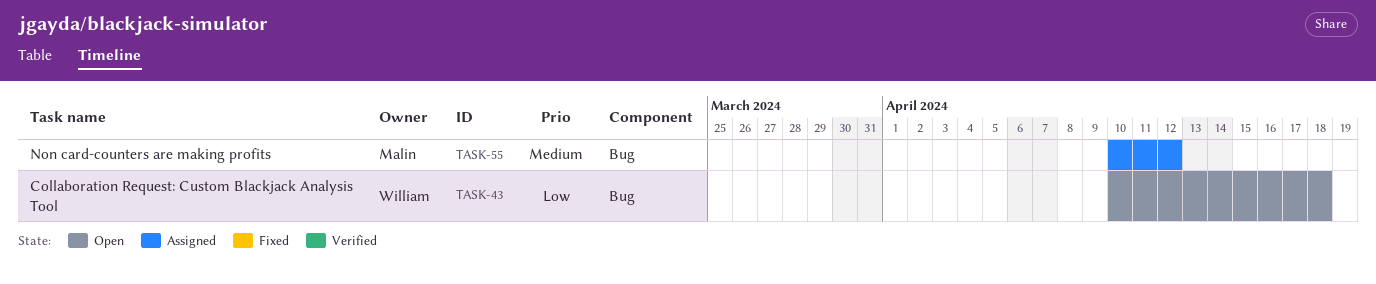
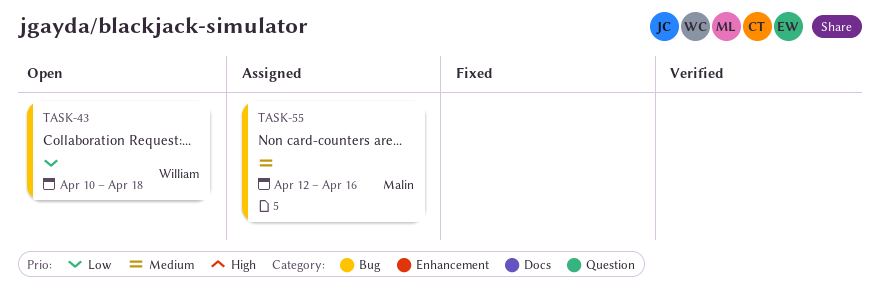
TASK-55, start: Apr 10 -> Apr 12
TASK-55, due: Apr 12 -> Apr 16

